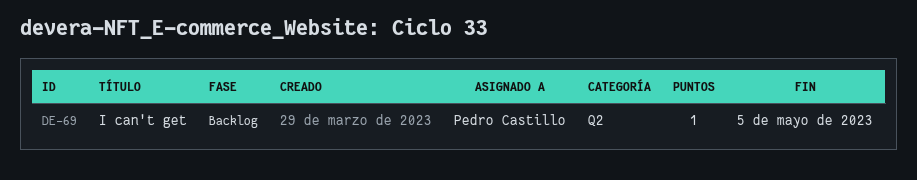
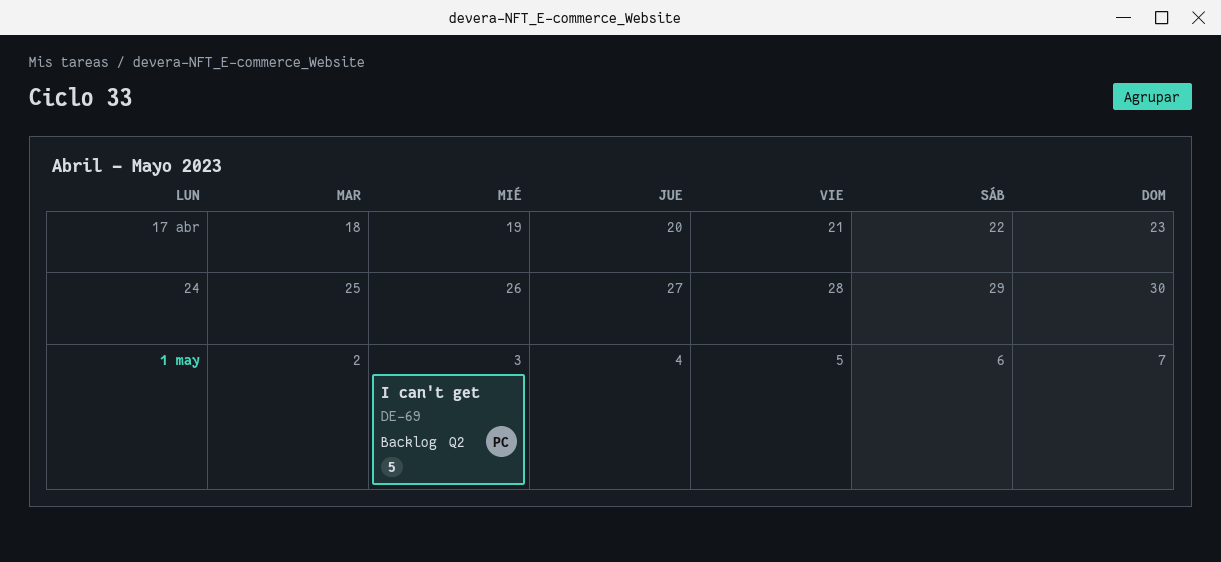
DE-69, estimate: 1 -> 5
DE-69, due: May 5 -> May 3

